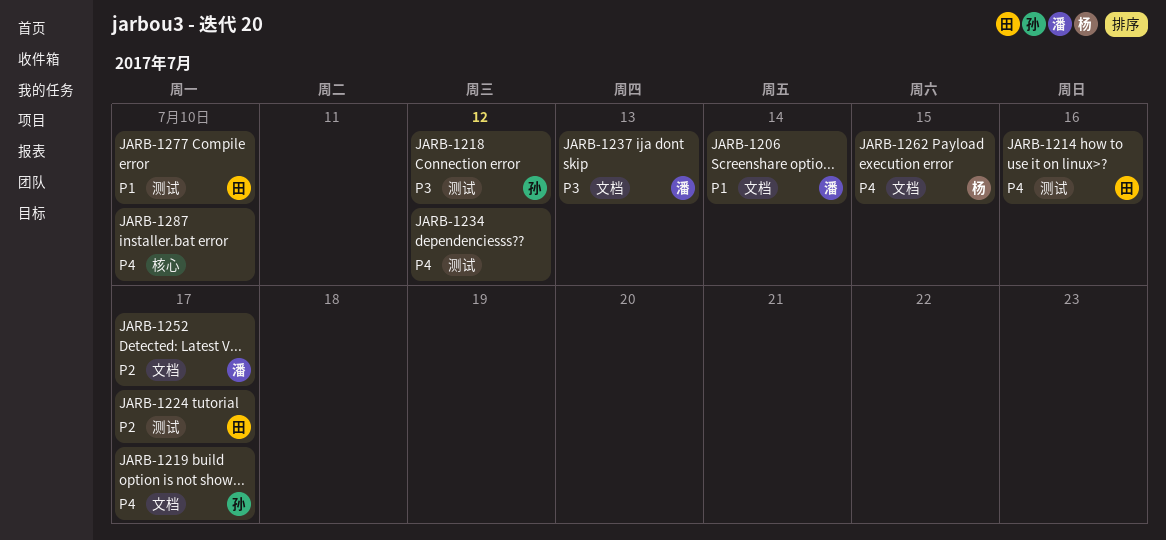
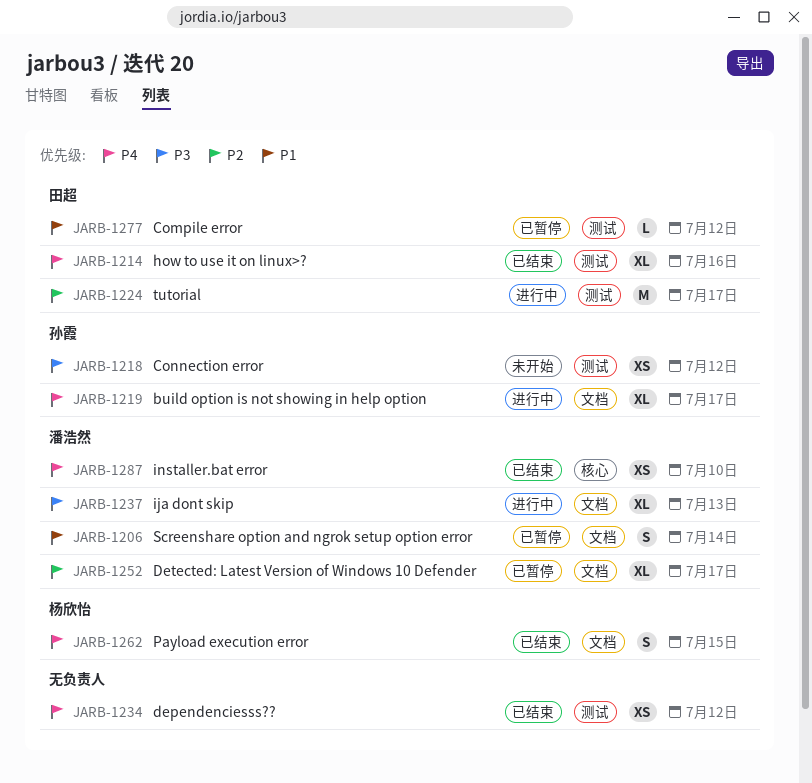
JARB-1277, due: Jul 10 -> Jul 12
JARB-1287, owner: none -> 潘浩然

